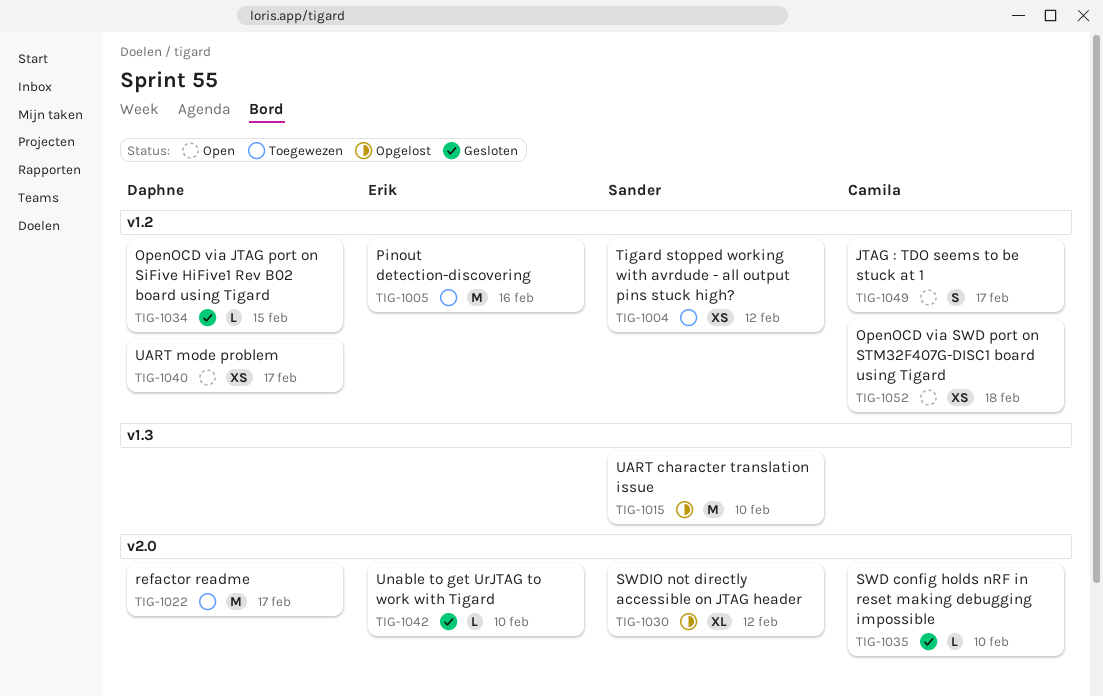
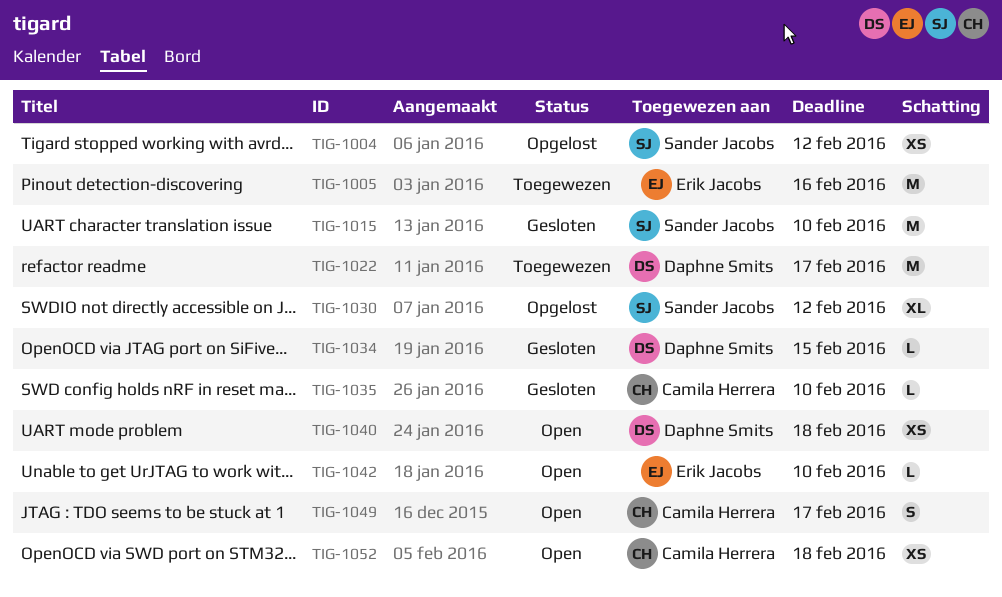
TIG-1004, status: Toegewezen -> Opgelost
TIG-1015, status: Opgelost -> Gesloten
TIG-1040, due: Feb 17 -> Feb 18
TIG-1042, status: Gesloten -> Open

